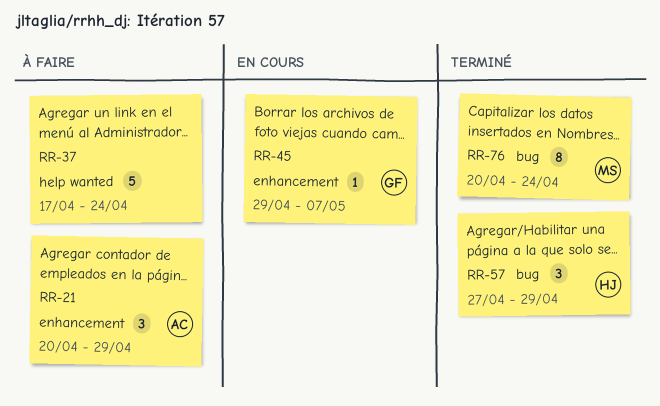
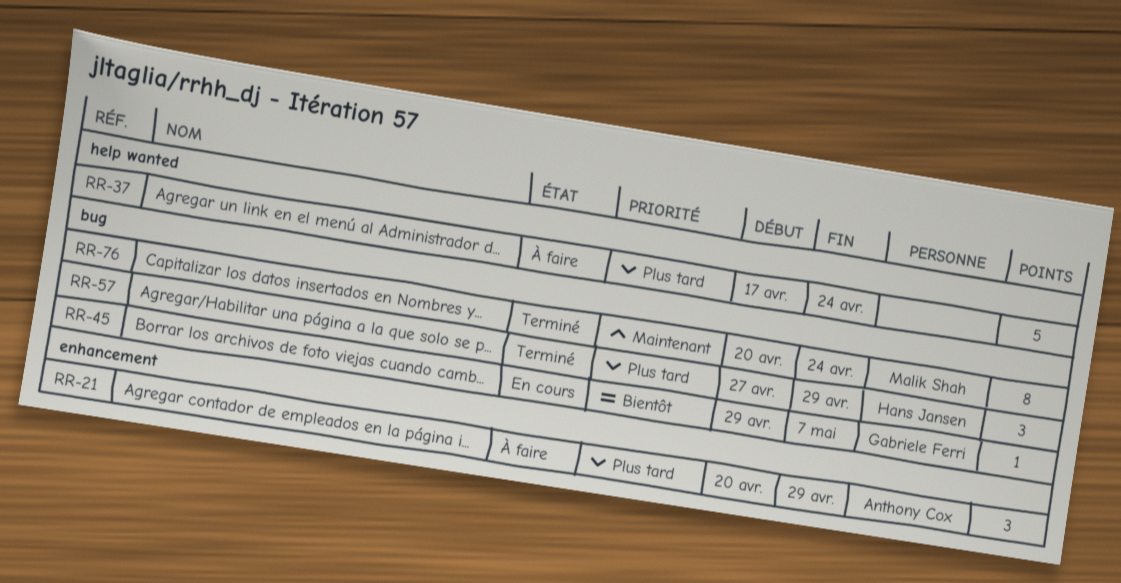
RR-45, label: enhancement -> bug

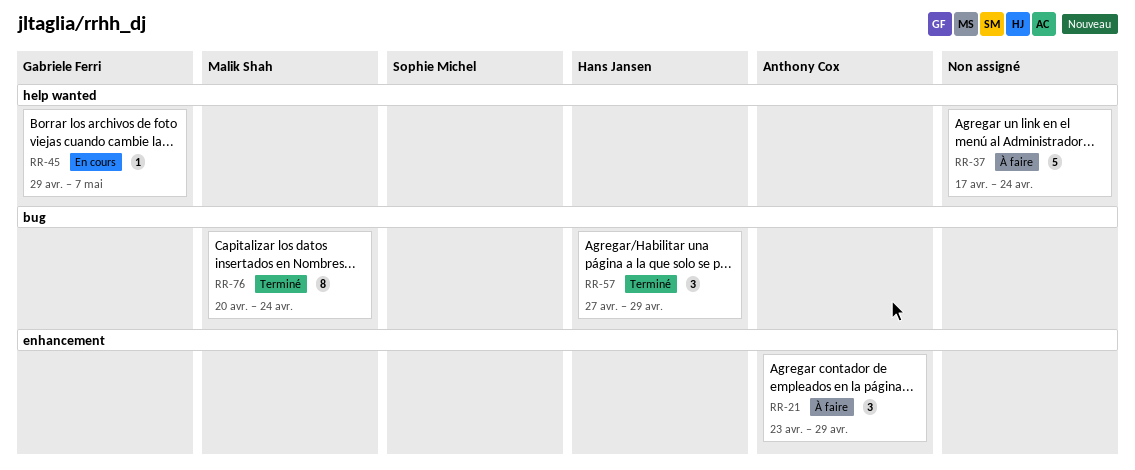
RR-21, start: Apr 20 -> Apr 23
RR-45, label: bug -> help wanted

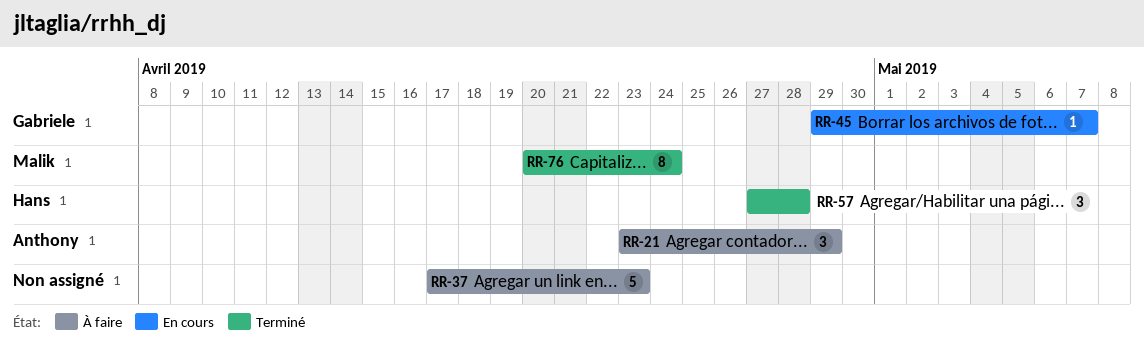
RR-37, due: Apr 24 -> Apr 23
RR-57, due: Apr 29 -> Apr 28

